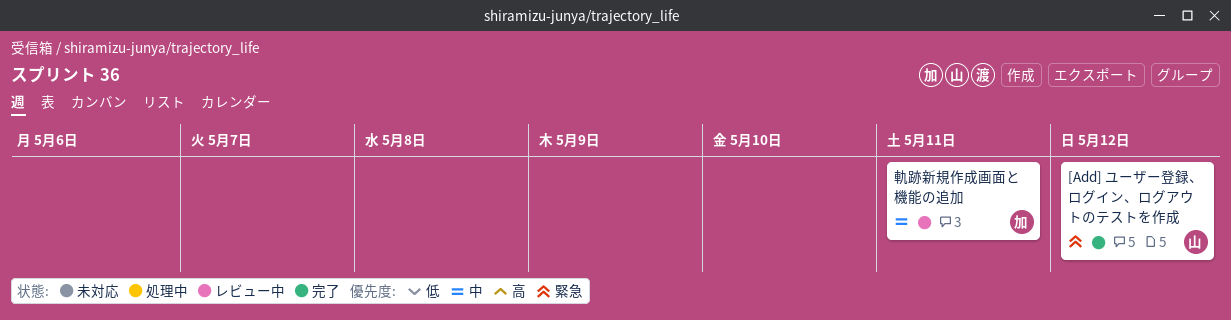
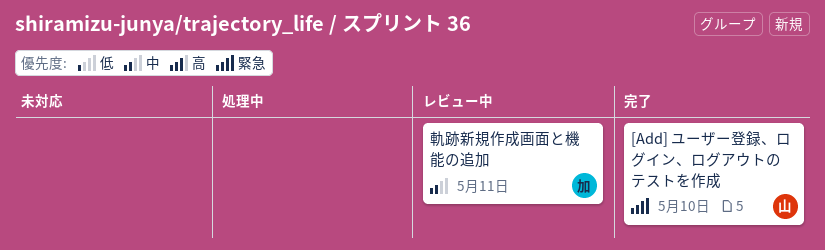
[Add] ユーザー登録、ログイン、ログアウトのテストを作成, due: May 12 -> May 10

